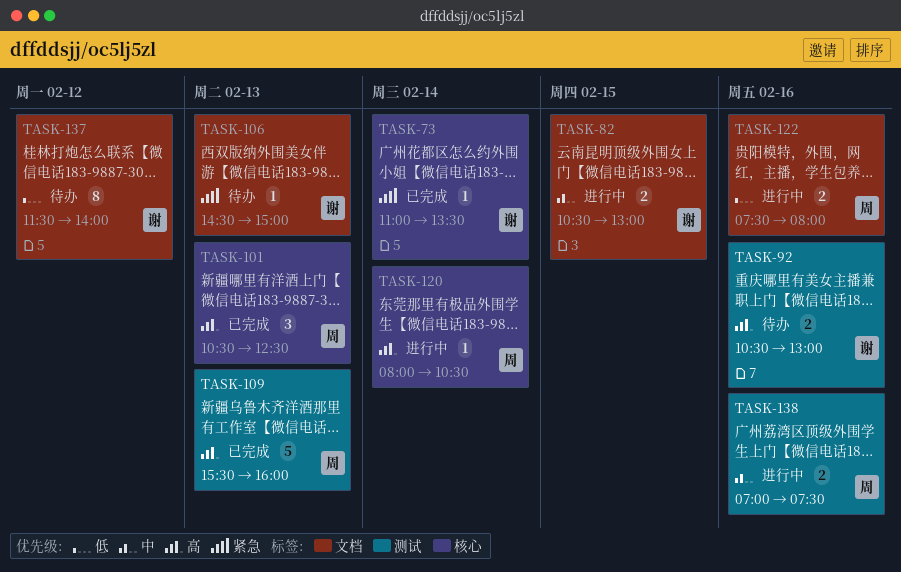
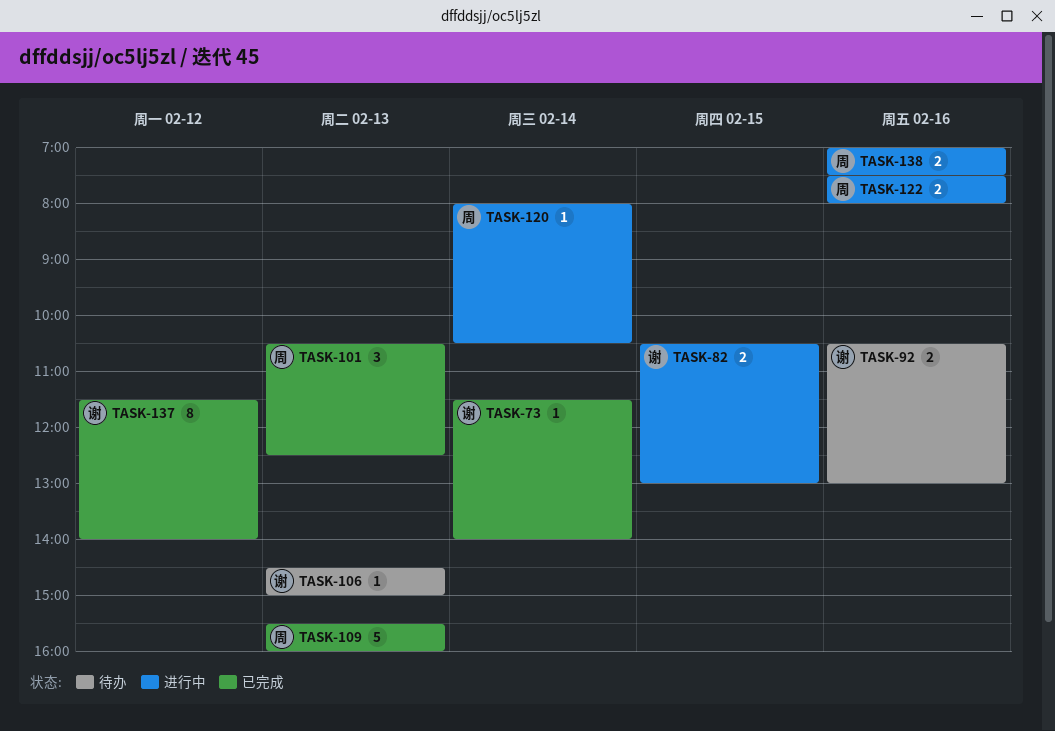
TASK-73, begins: 11:00 -> 11:30
TASK-73, ends: 13:30 -> 14:00
TASK-137, status: 待办 -> 已完成

